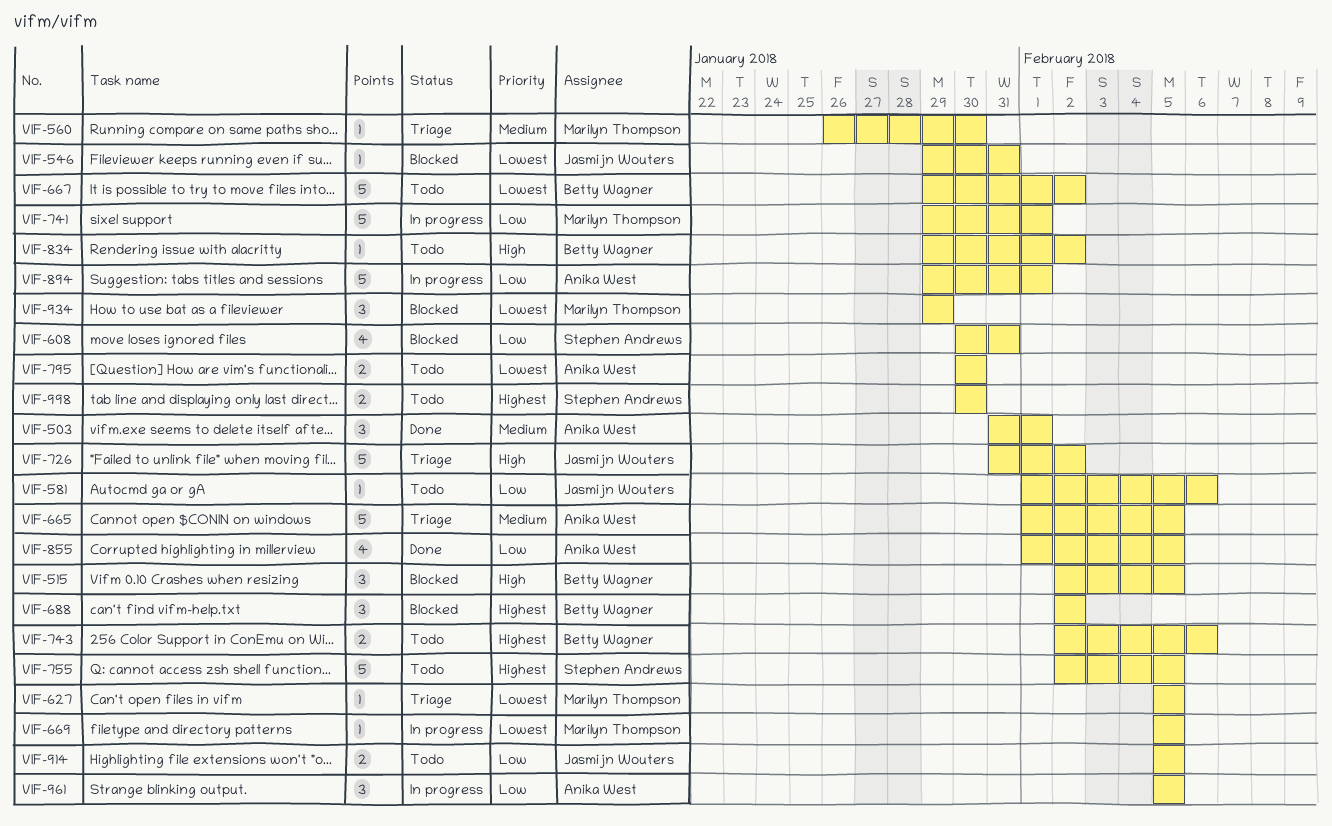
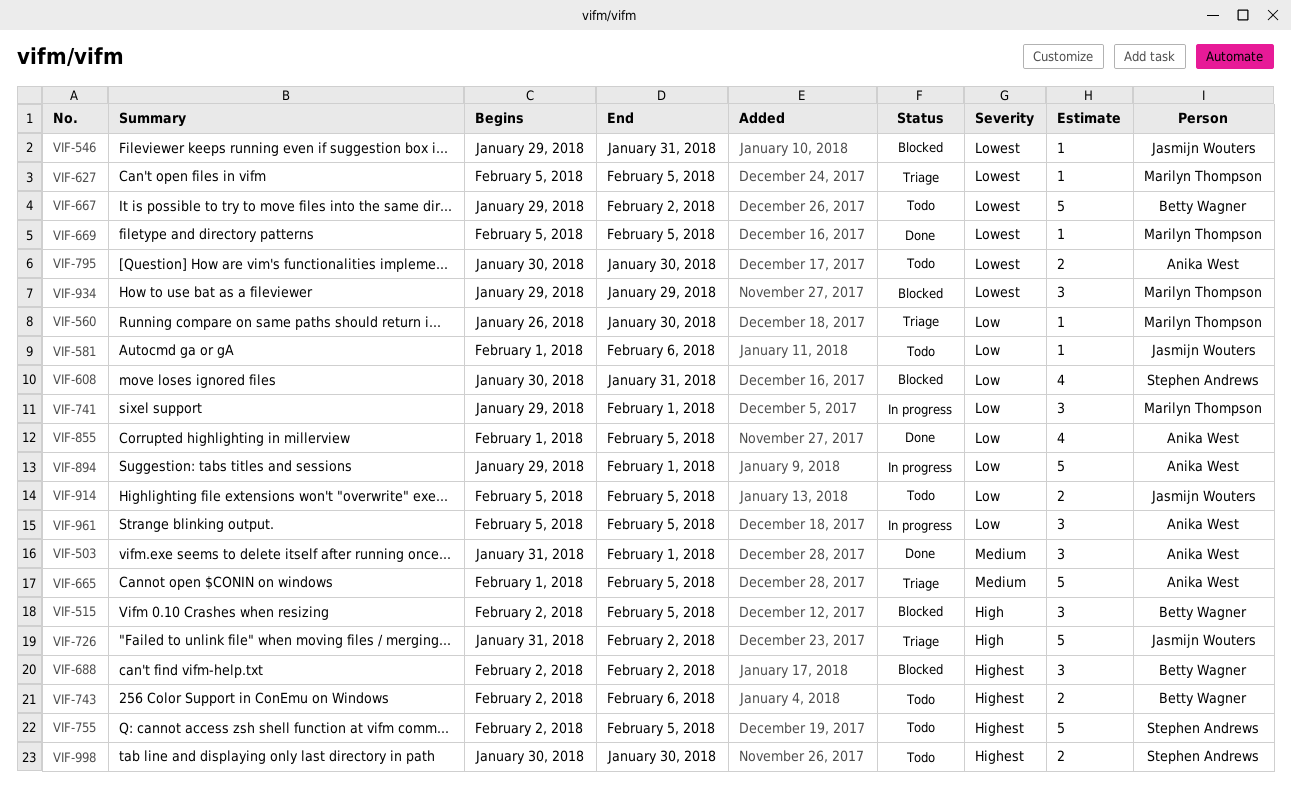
VIF-560, priority: Medium -> Low
VIF-669, status: In progress -> Done
VIF-741, estimate: 5 -> 3
VIF-834: present -> none

